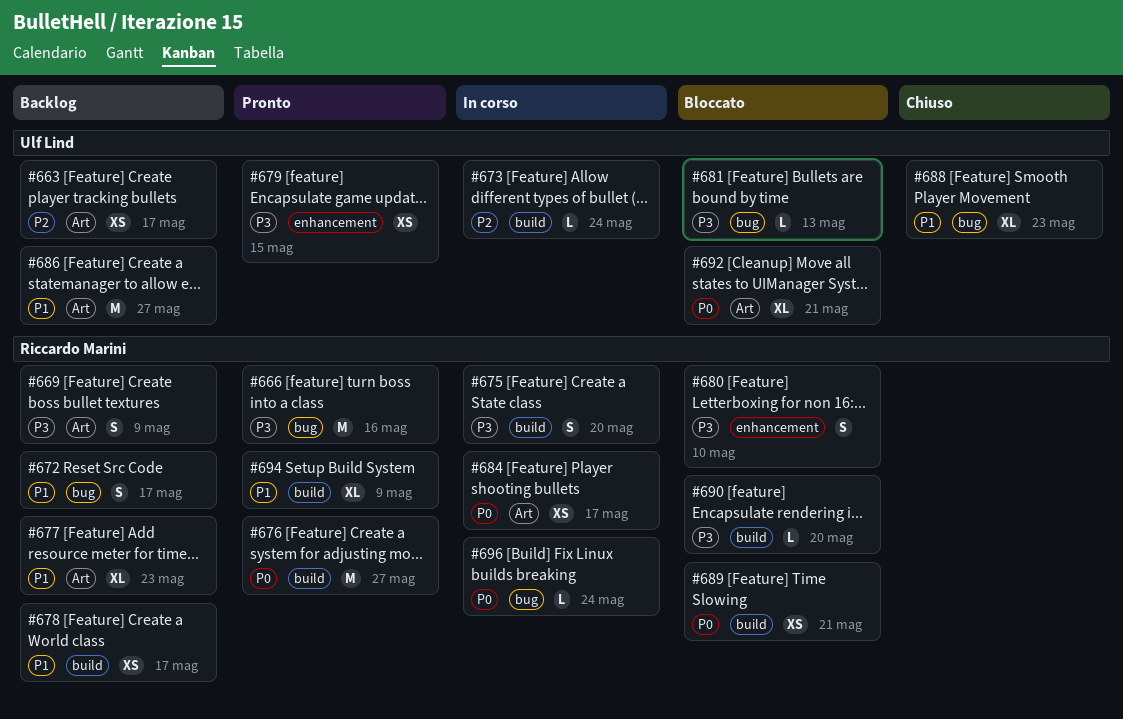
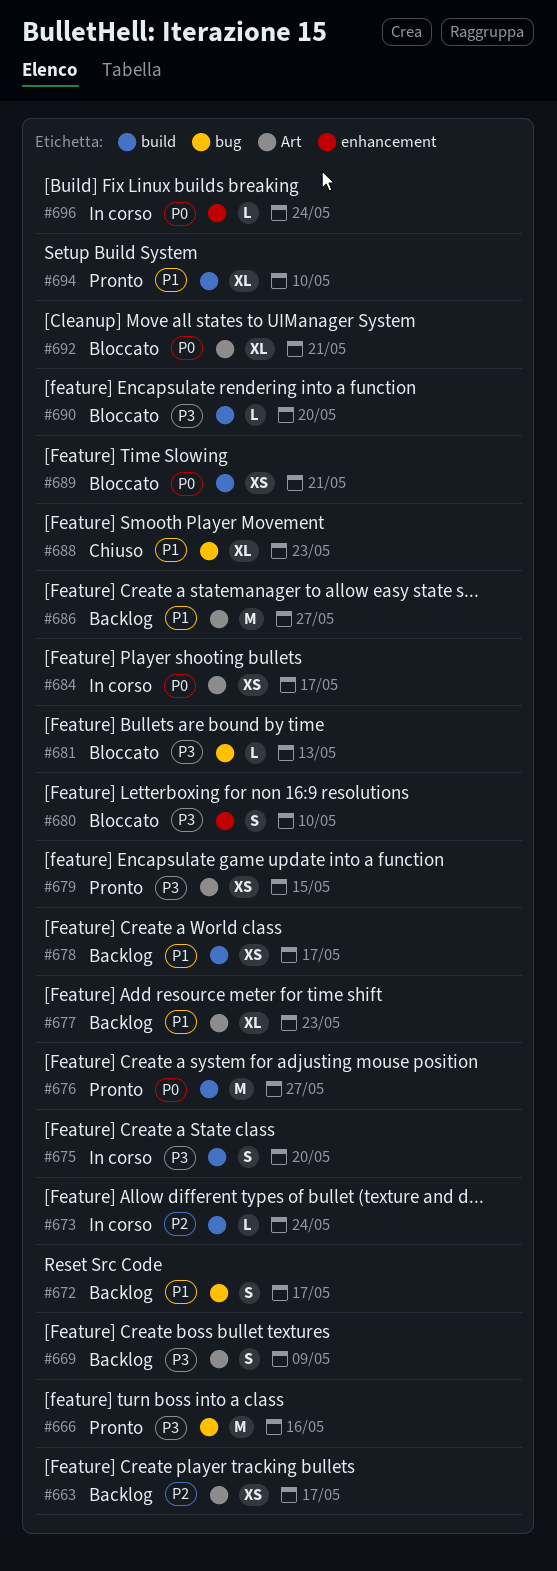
#679, label: enhancement -> Art
#694, due: May 9 -> May 10
#696, label: bug -> enhancement

